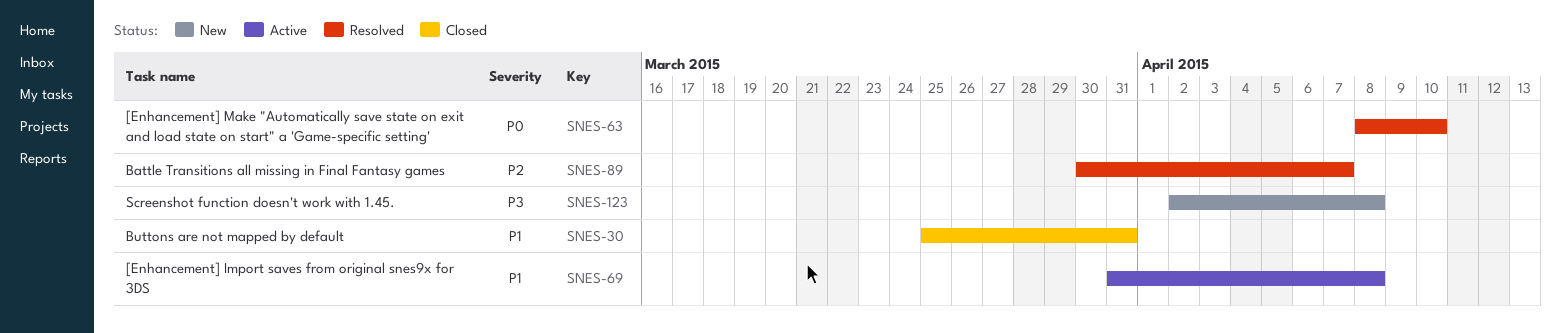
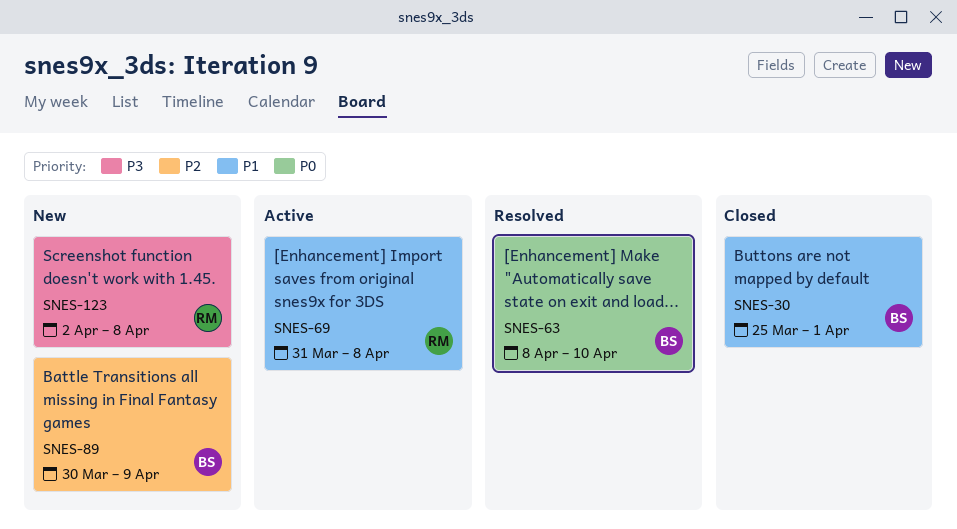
SNES-30, due: Mar 31 -> Apr 1
SNES-89, status: Resolved -> New
SNES-89, due: Apr 7 -> Apr 9

